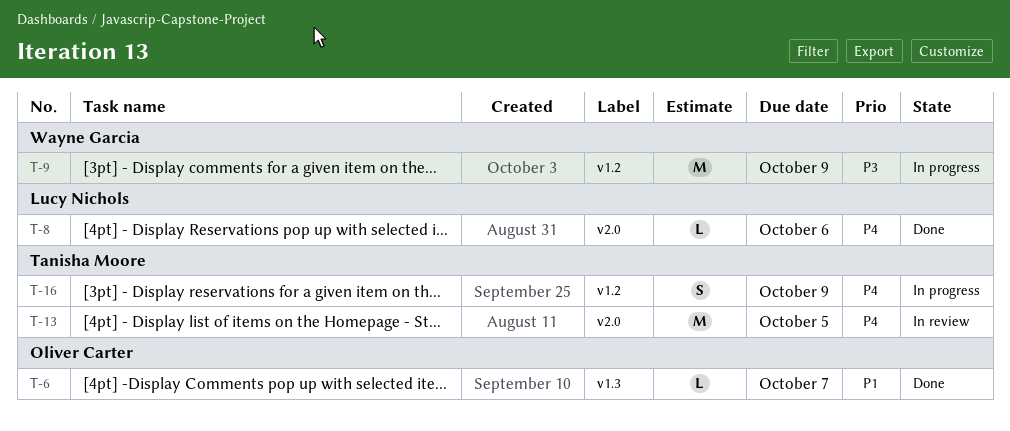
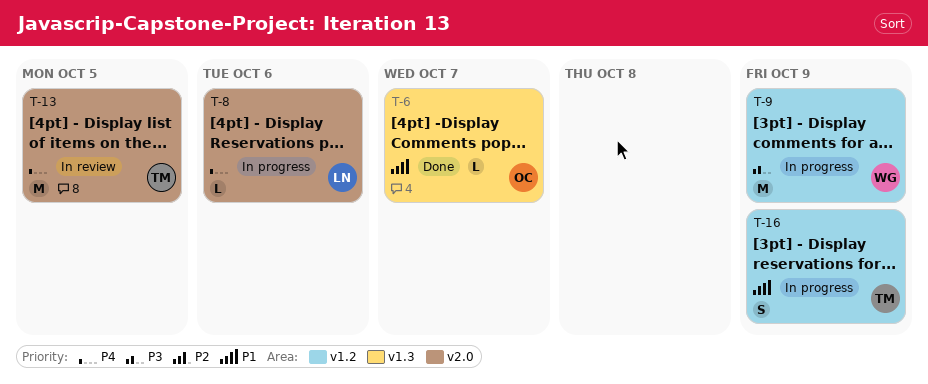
T-8, status: Done -> In progress
T-16, priority: P4 -> P1

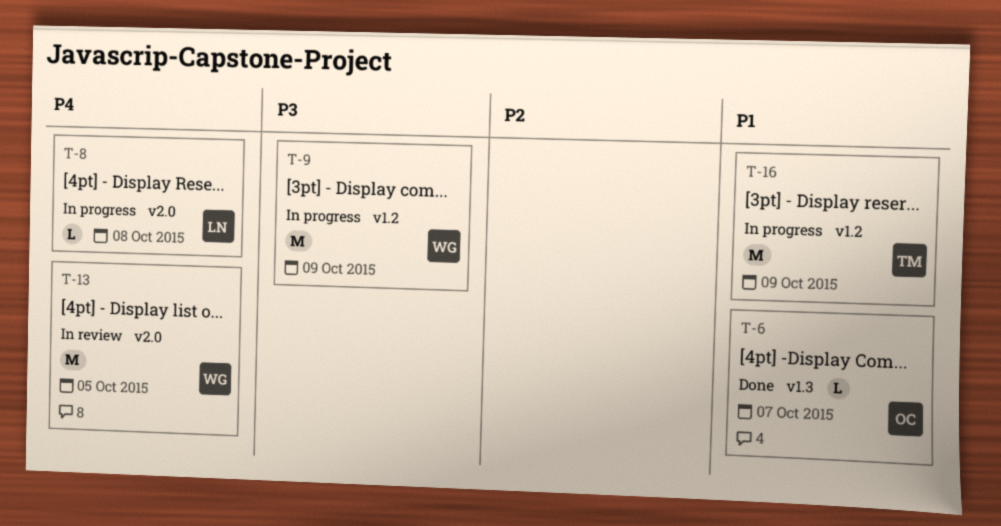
T-8, due: Oct 6 -> Oct 8
T-13, owner: TM -> WG
T-16, estimate: S -> M

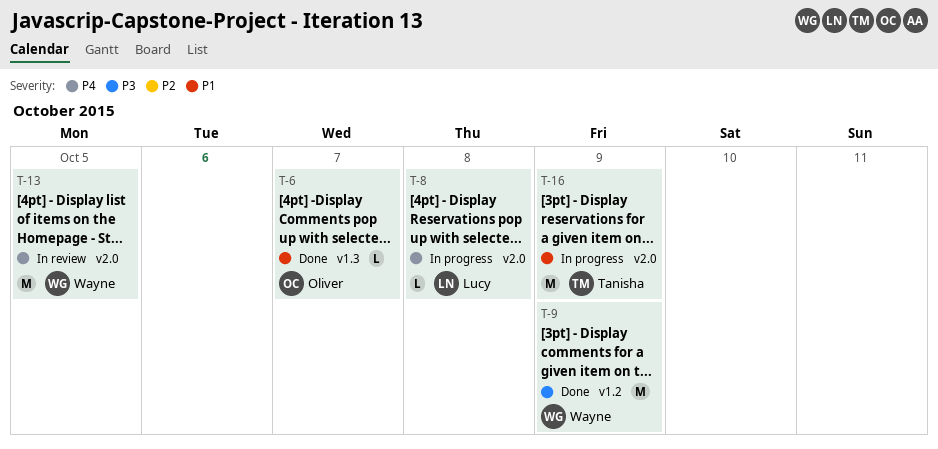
T-9, status: In progress -> Done
T-16, label: v1.2 -> v2.0

